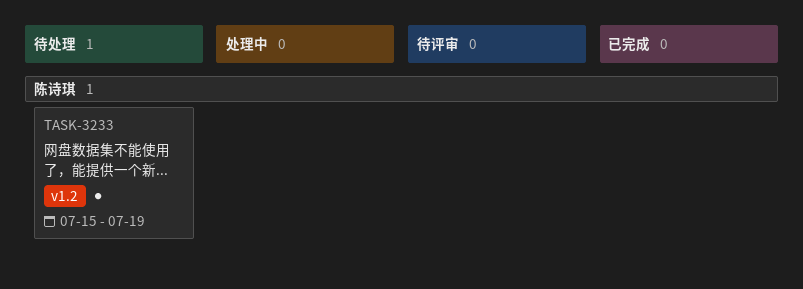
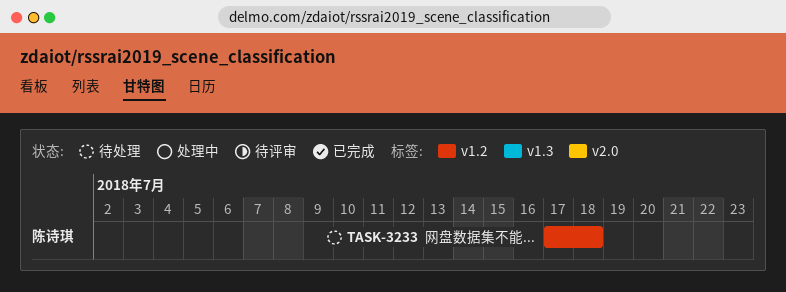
TASK-3233, start: Jul 15 -> Jul 17
TASK-3233, due: Jul 19 -> Jul 18

